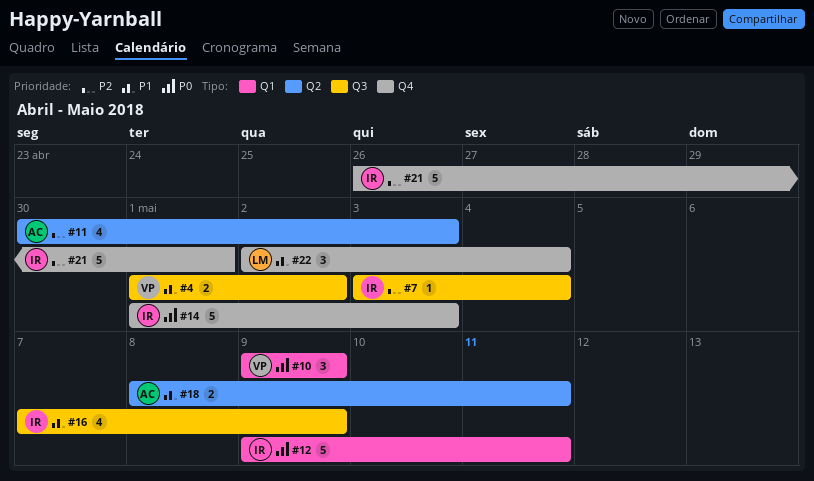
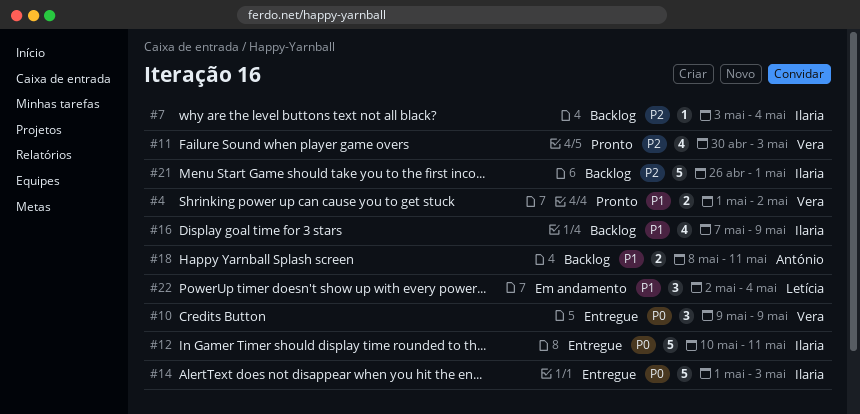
#11, owner: António -> Vera
#12, start: May 9 -> May 10

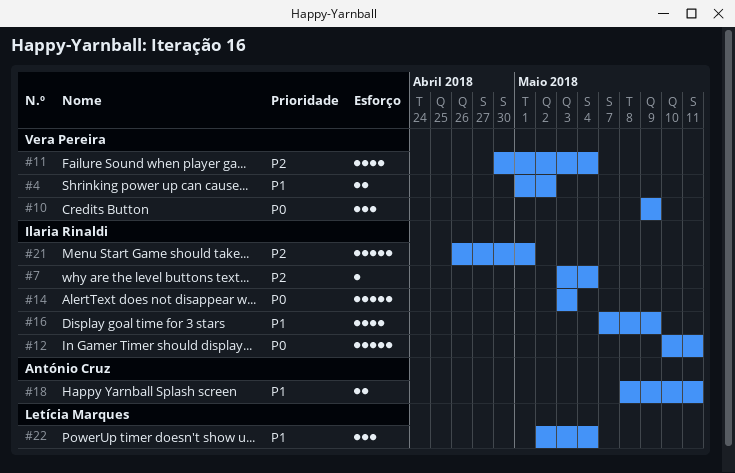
#11, due: May 3 -> May 4
#14, start: May 1 -> May 3

